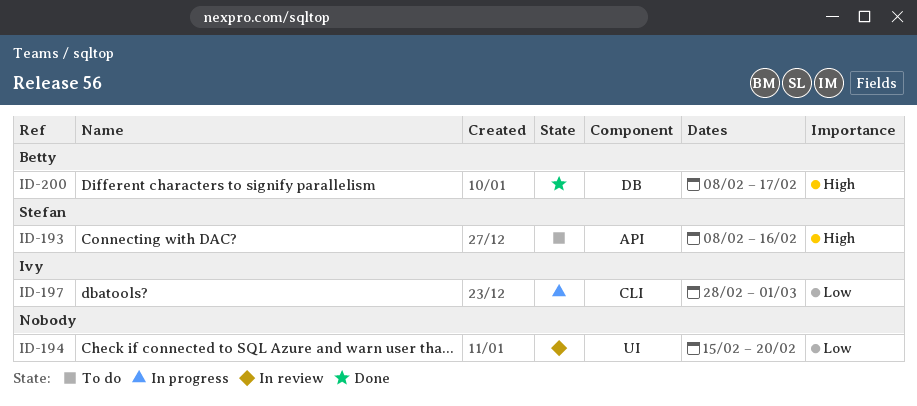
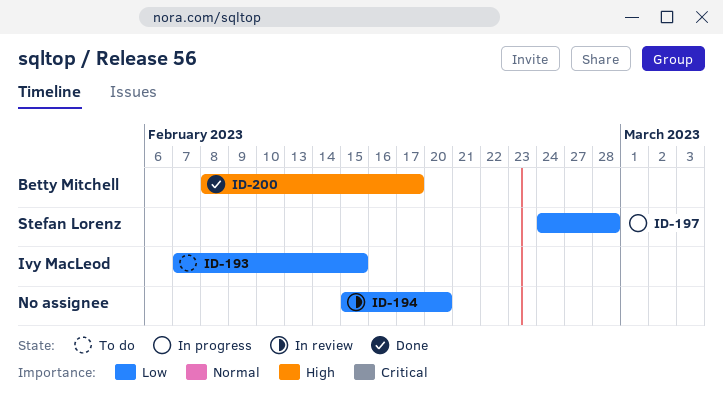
ID-193, owner: Stefan Lorenz -> Ivy MacLeod
ID-193, priority: High -> Low
ID-193, start: Feb 8 -> Feb 7
ID-193, due: Feb 16 -> Feb 15
ID-197, owner: Ivy MacLeod -> Stefan Lorenz
ID-197, start: Feb 28 -> Feb 24
ID-197, due: Mar 1 -> Feb 28

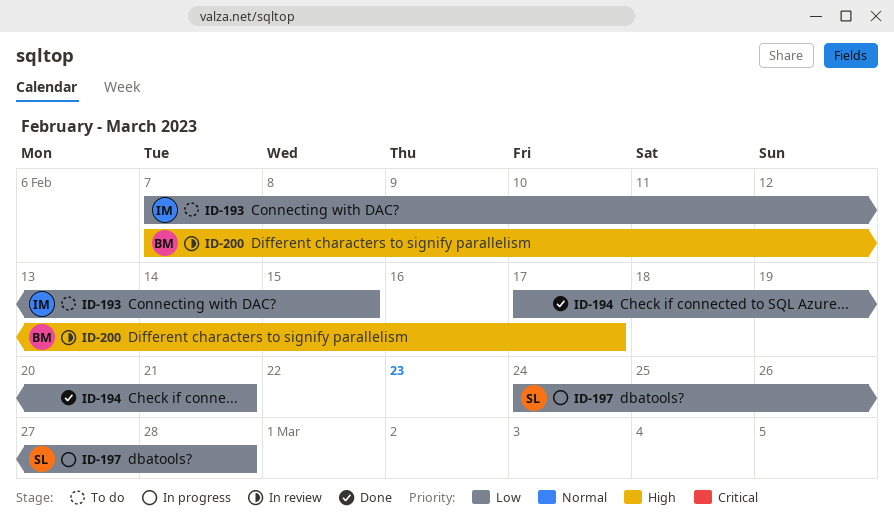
ID-194, status: In review -> Done
ID-194, start: Feb 15 -> Feb 17
ID-194, due: Feb 20 -> Feb 21
ID-200, status: Done -> In review
ID-200, start: Feb 8 -> Feb 7

